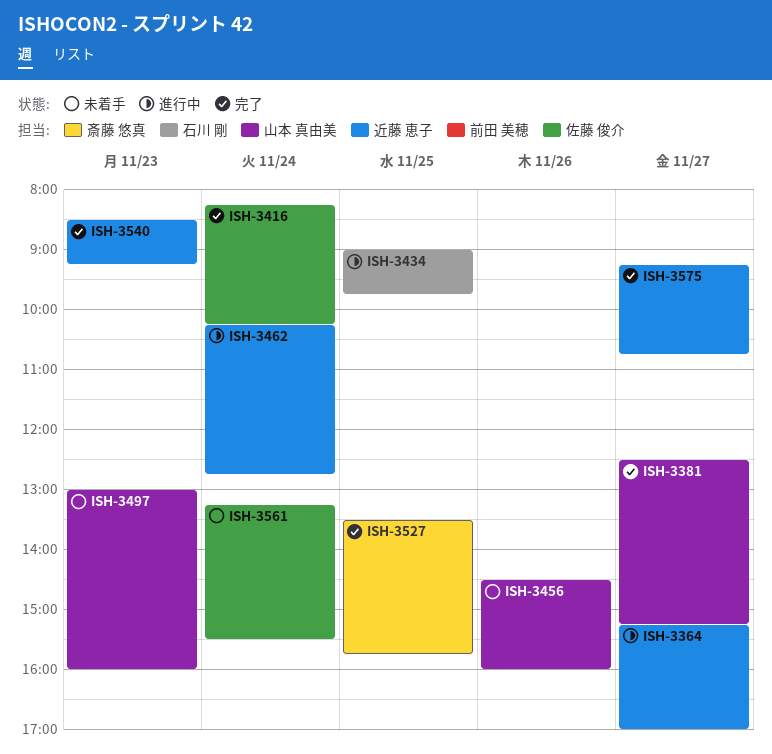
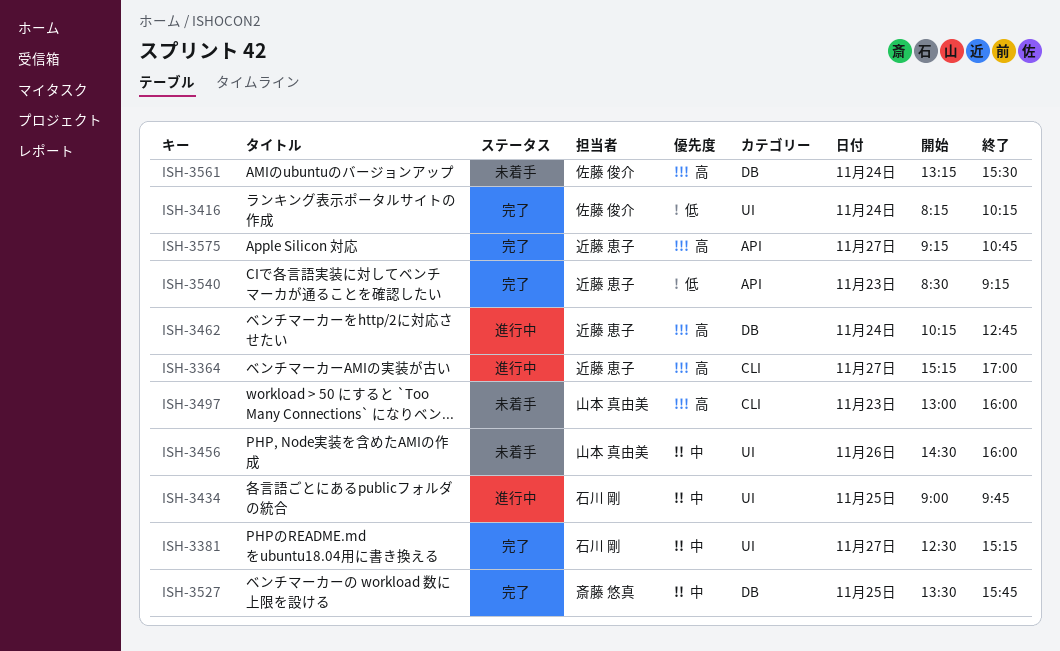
ISH-3381, owner: 山本 真由美 -> 石川 剛

